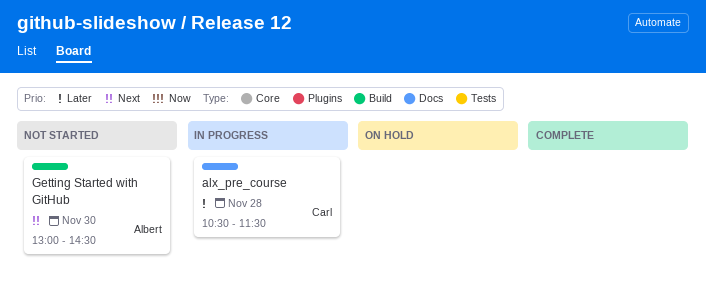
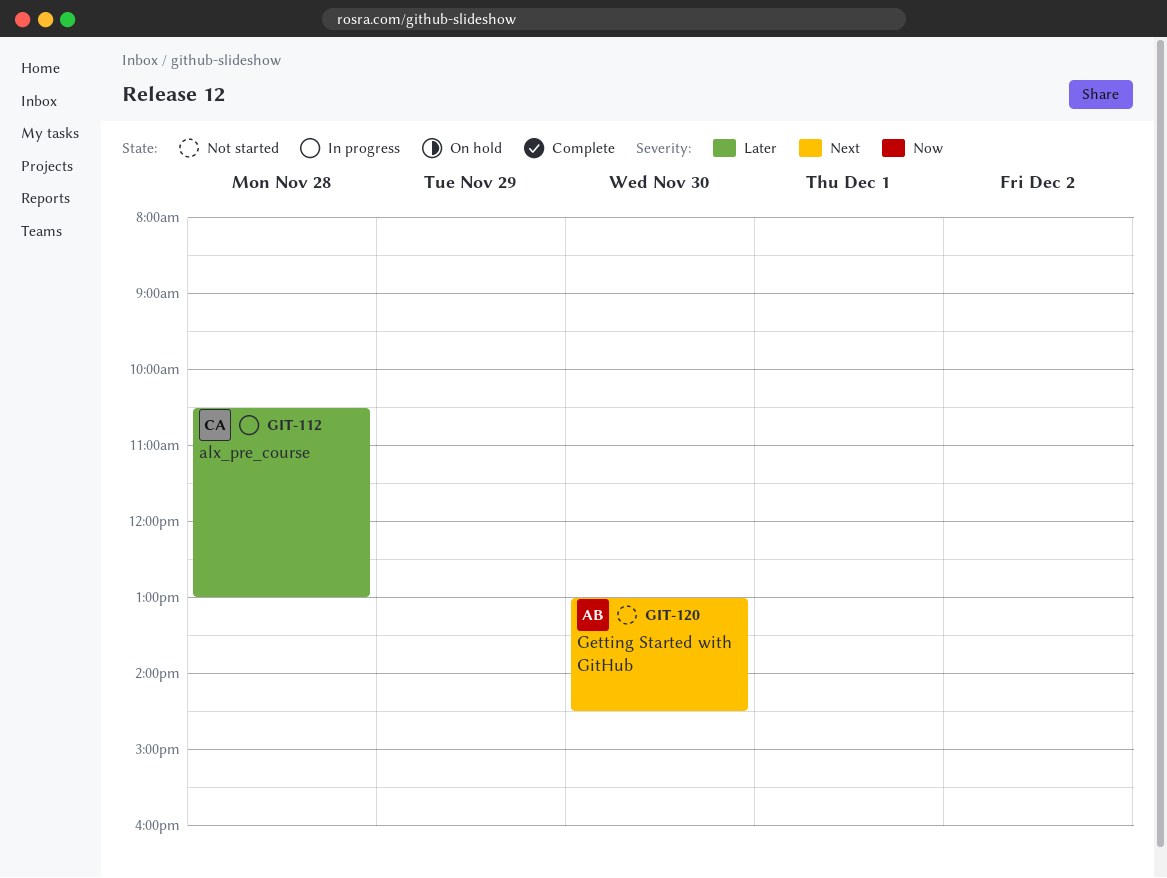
alx_pre_course, ends: 11:30 -> 13:00

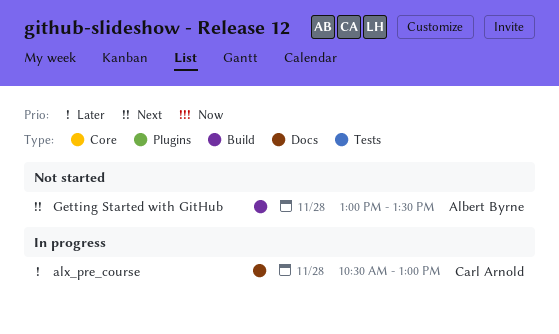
Getting Started with GitHub, day: Nov 30 -> Nov 28
Getting Started with GitHub, ends: 14:30 -> 13:30

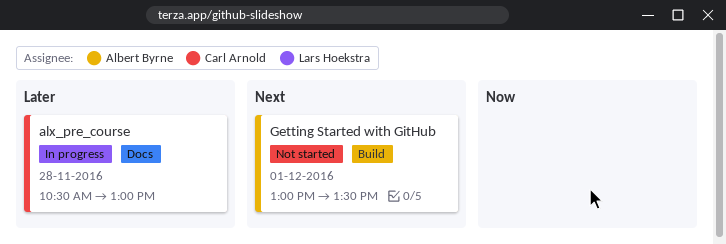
Getting Started with GitHub, day: Nov 28 -> Dec 1

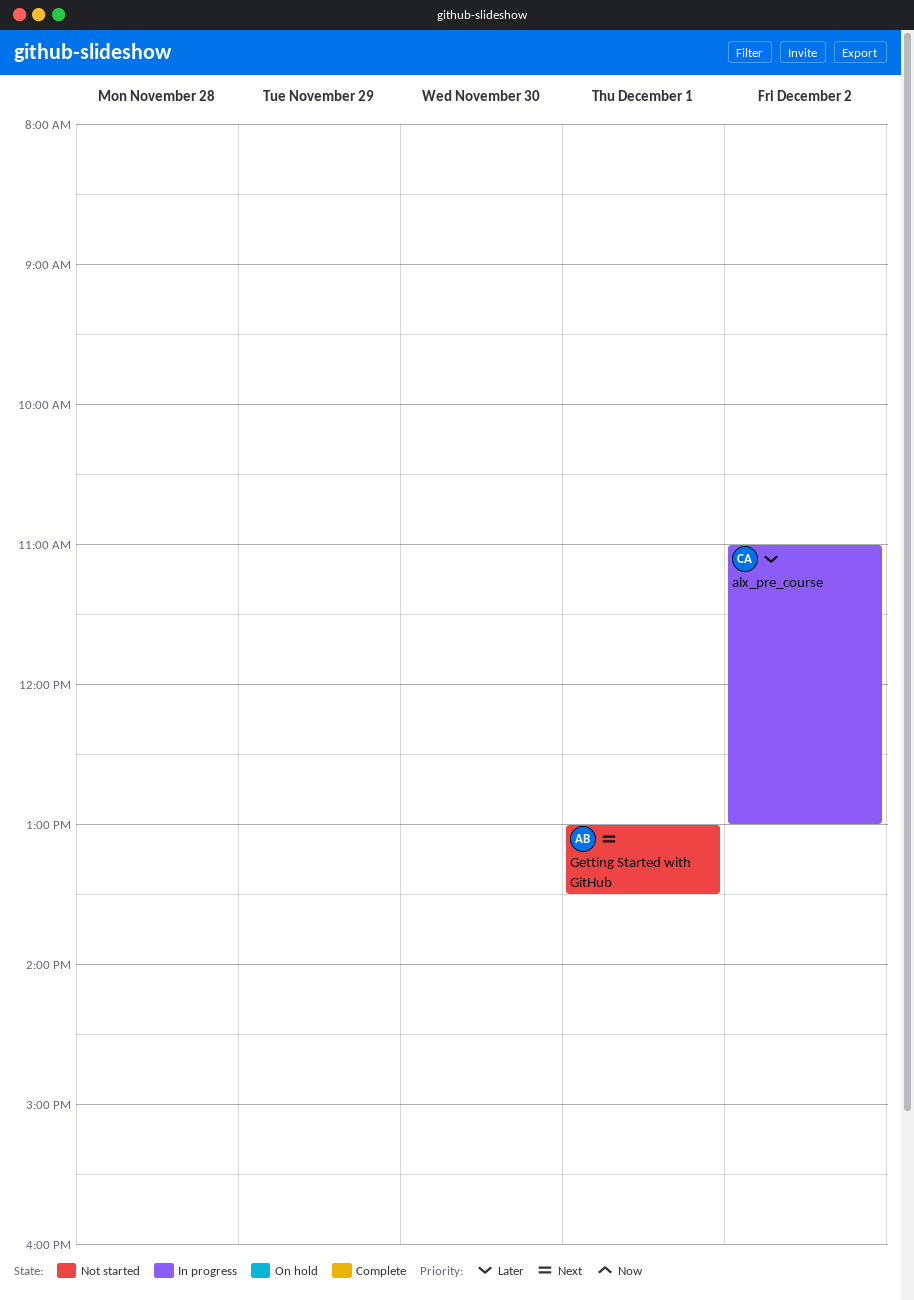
alx_pre_course, day: Nov 28 -> Dec 2
alx_pre_course, begins: 10:30 -> 11:00

